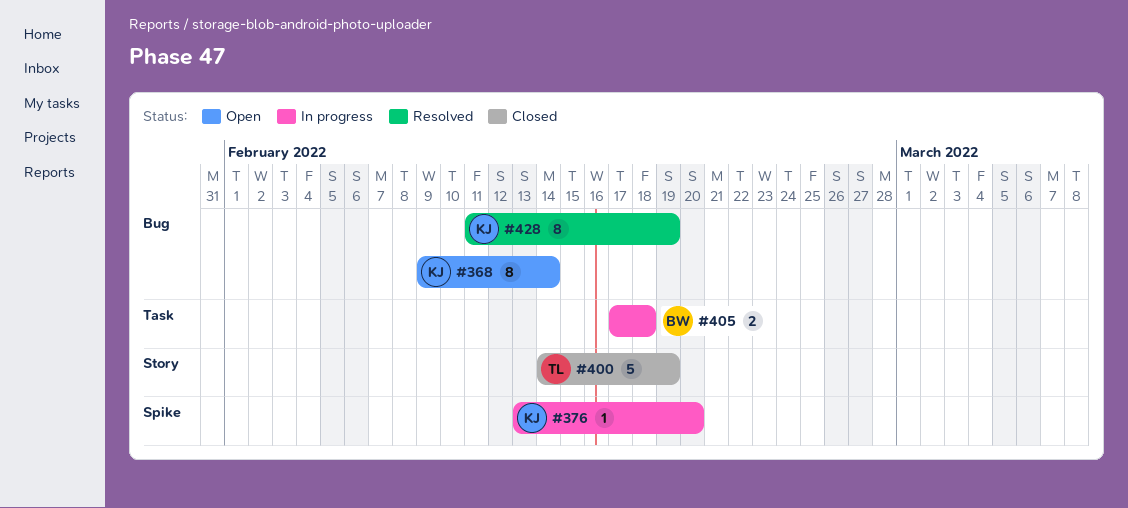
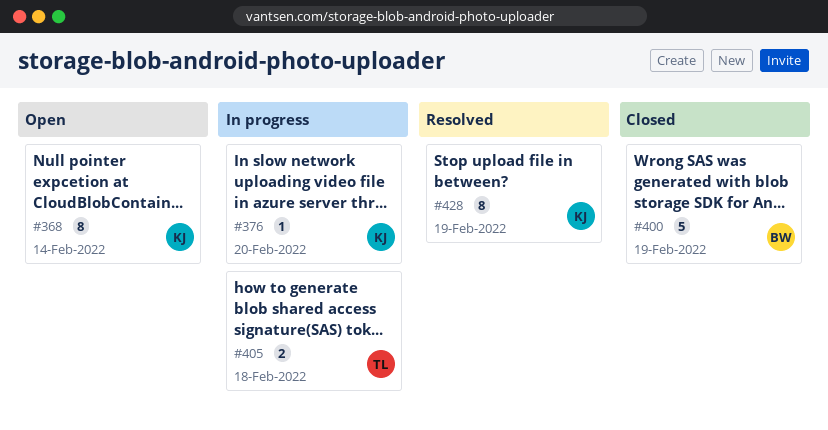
#400, owner: TL -> BW
#405, owner: BW -> TL

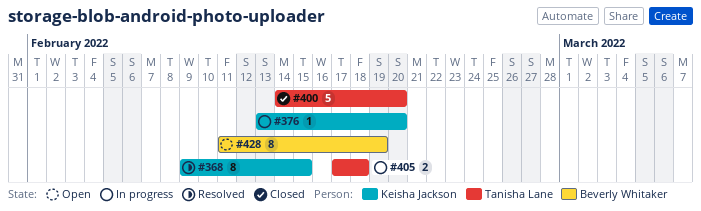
#368, status: Open -> Resolved
#368, due: Feb 14 -> Feb 15
#400, owner: Beverly Whitaker -> Tanisha Lane
#400, due: Feb 19 -> Feb 20
#428, status: Resolved -> Open
#428, owner: Keisha Jackson -> Beverly Whitaker

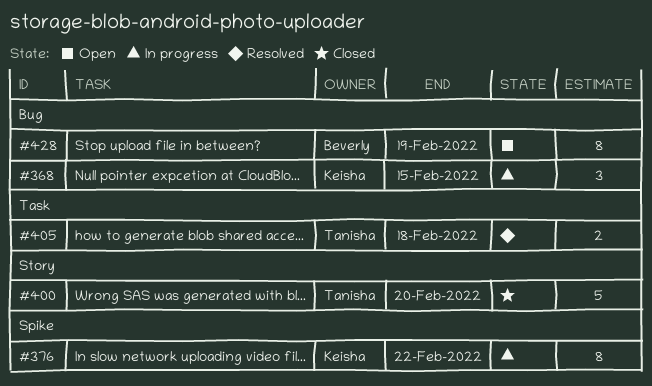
#368, status: Resolved -> In progress
#368, estimate: 8 -> 3
#376, estimate: 1 -> 8
#376, due: Feb 20 -> Feb 22
#405, status: In progress -> Resolved

